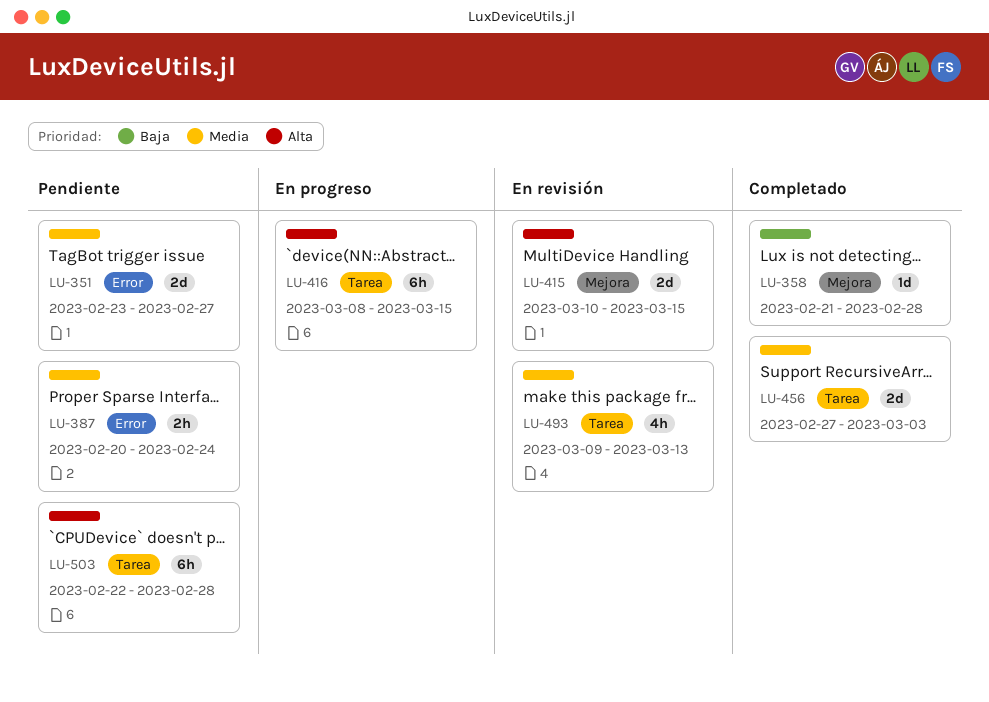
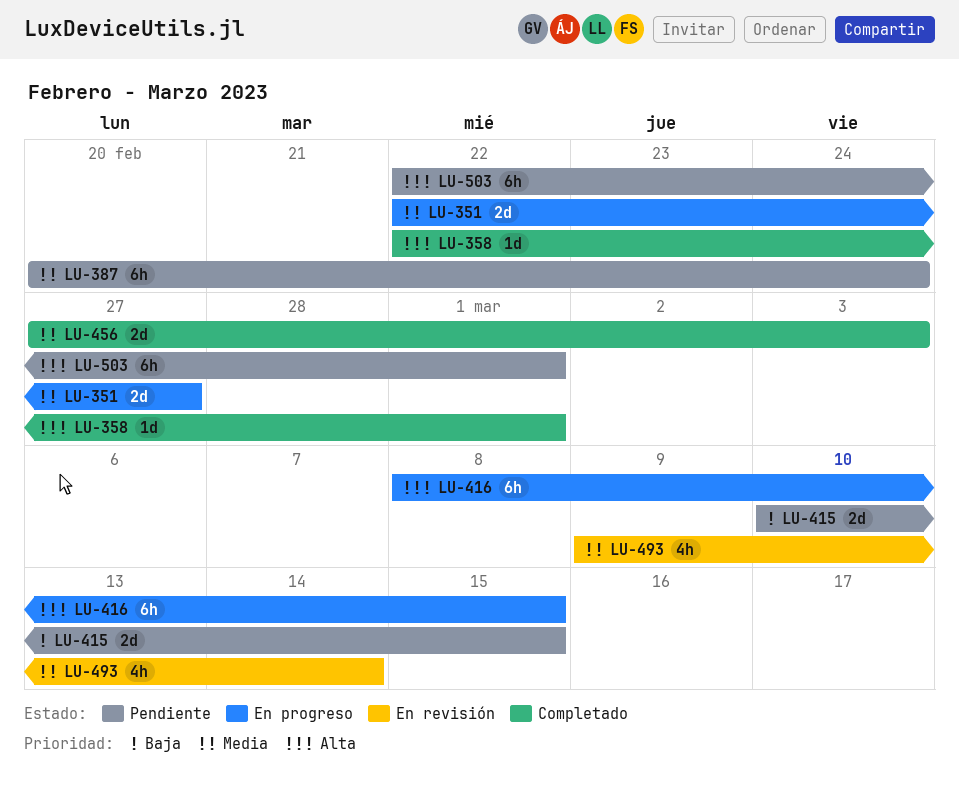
LU-351, status: Pendiente -> En progreso
LU-351, start: Feb 23 -> Feb 22
LU-358, priority: Baja -> Alta
LU-358, start: Feb 21 -> Feb 22
LU-358, due: Feb 28 -> Mar 1
LU-387, estimate: 2h -> 6h
LU-415, status: En revisión -> Pendiente
LU-415, priority: Alta -> Baja
LU-493, due: Mar 13 -> Mar 14
LU-503, due: Feb 28 -> Mar 1

